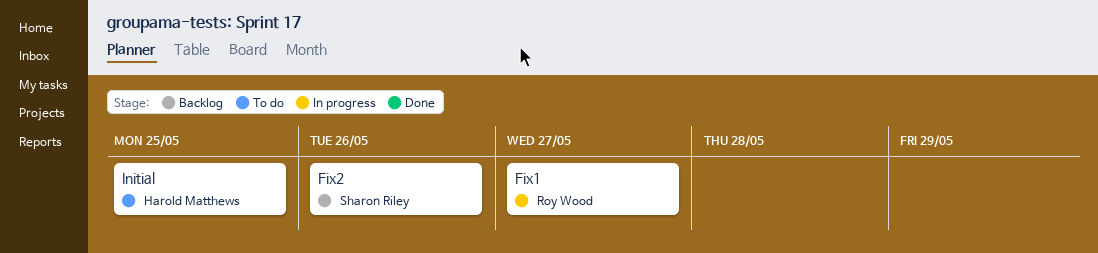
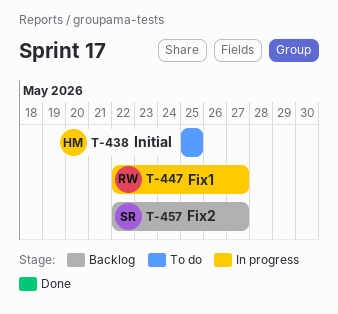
Fix2, due: May 26 -> May 27

